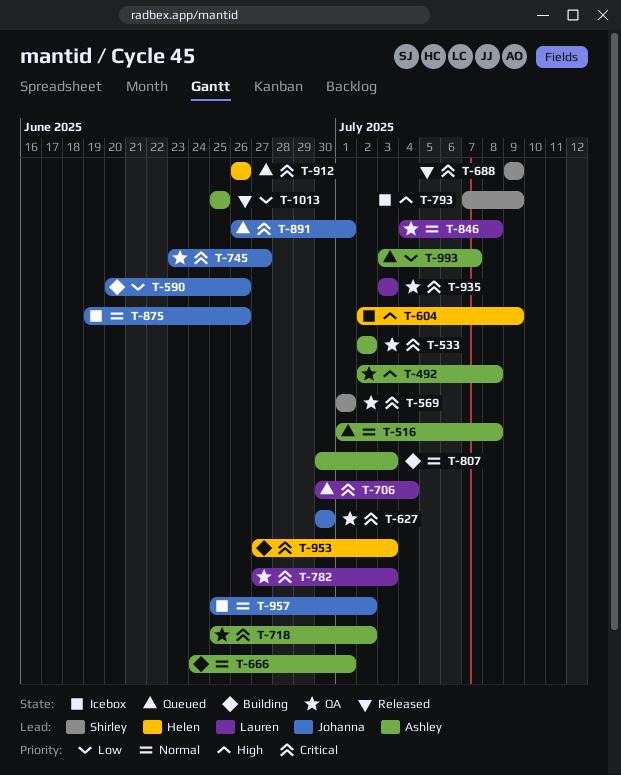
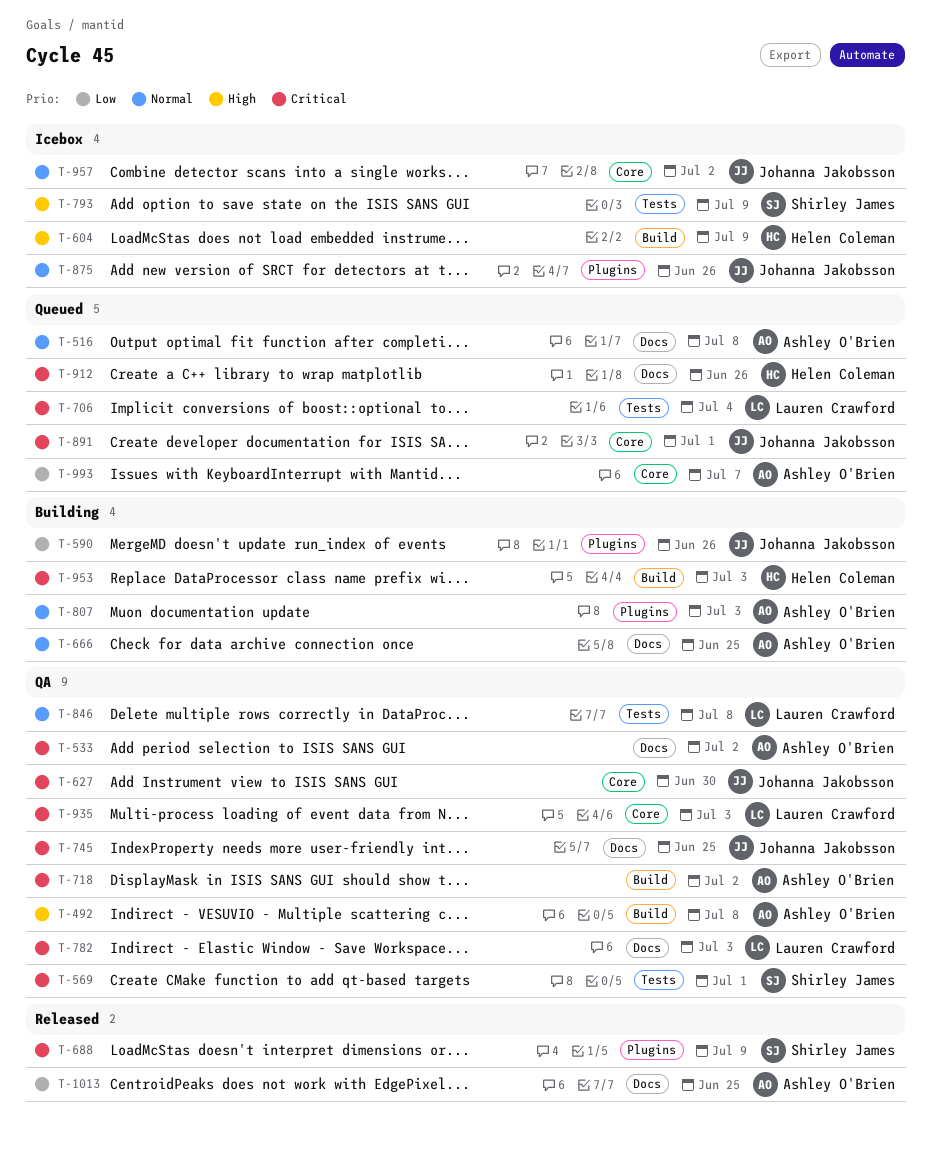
T-666, due: Jul 1 -> Jun 25
T-745, due: Jun 27 -> Jun 25

